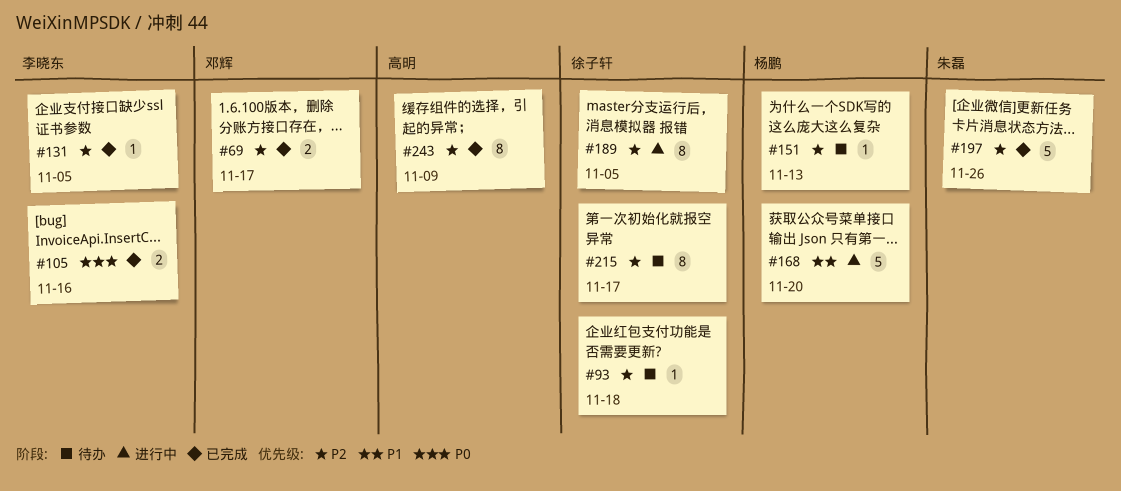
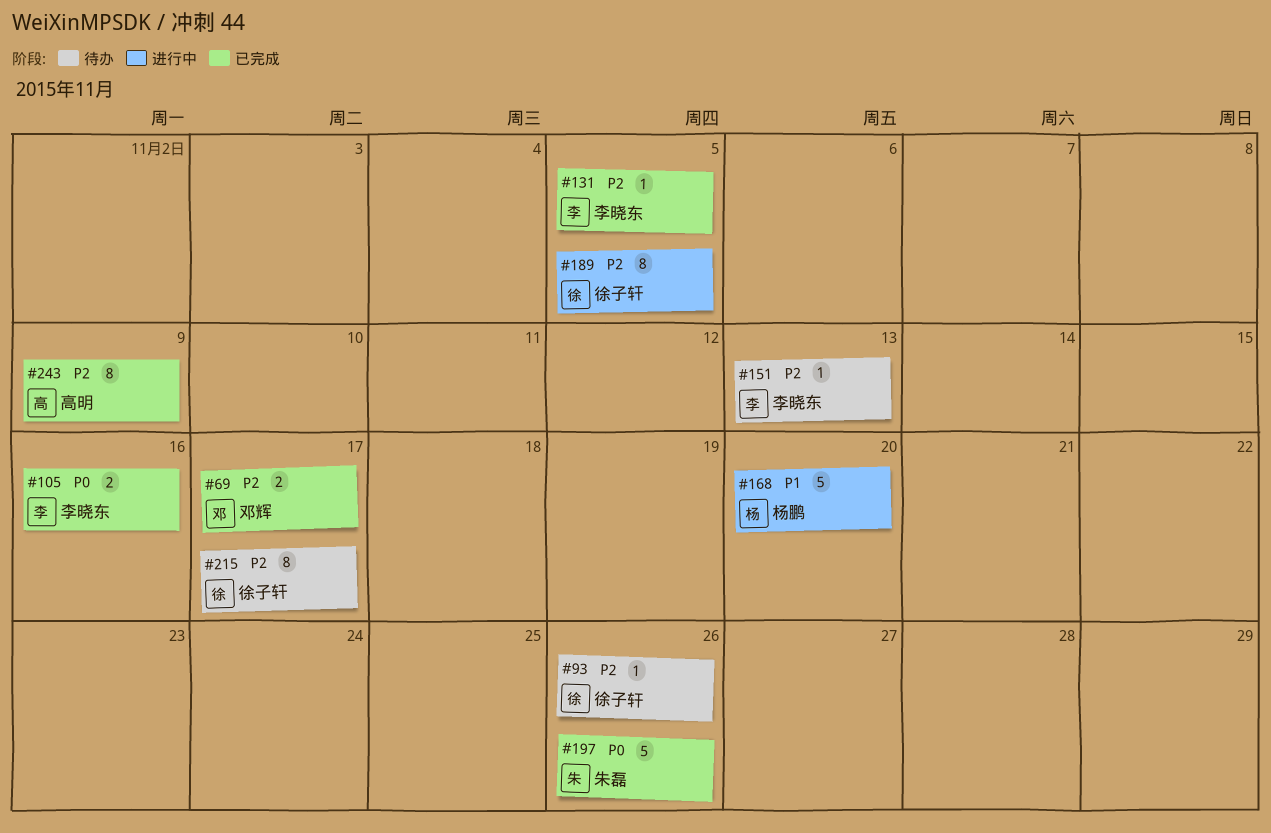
#93, due: Nov 18 -> Nov 26
#151, owner: 杨鹏 -> 李晓东
#197, priority: P2 -> P0

